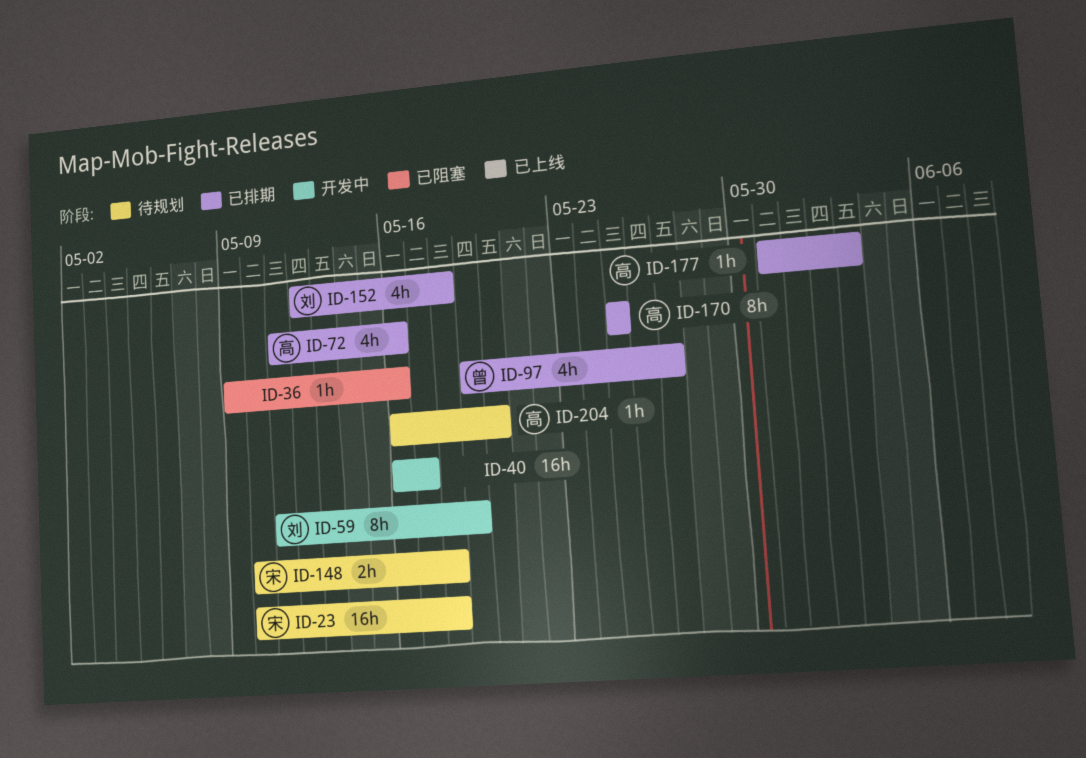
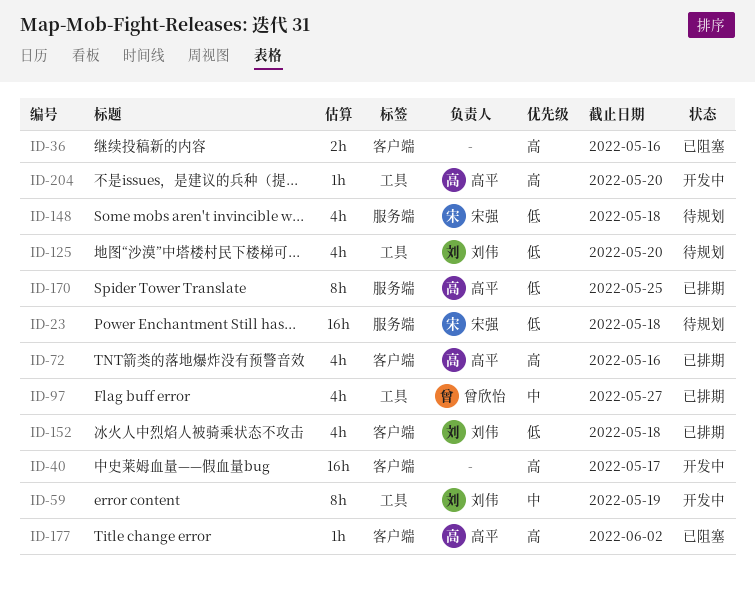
ID-36, estimate: 1h -> 2h
ID-125: none -> present
ID-148, estimate: 2h -> 4h
ID-177, status: 已排期 -> 已阻塞
ID-177, due: Jun 3 -> Jun 2
ID-204, status: 待规划 -> 开发中

